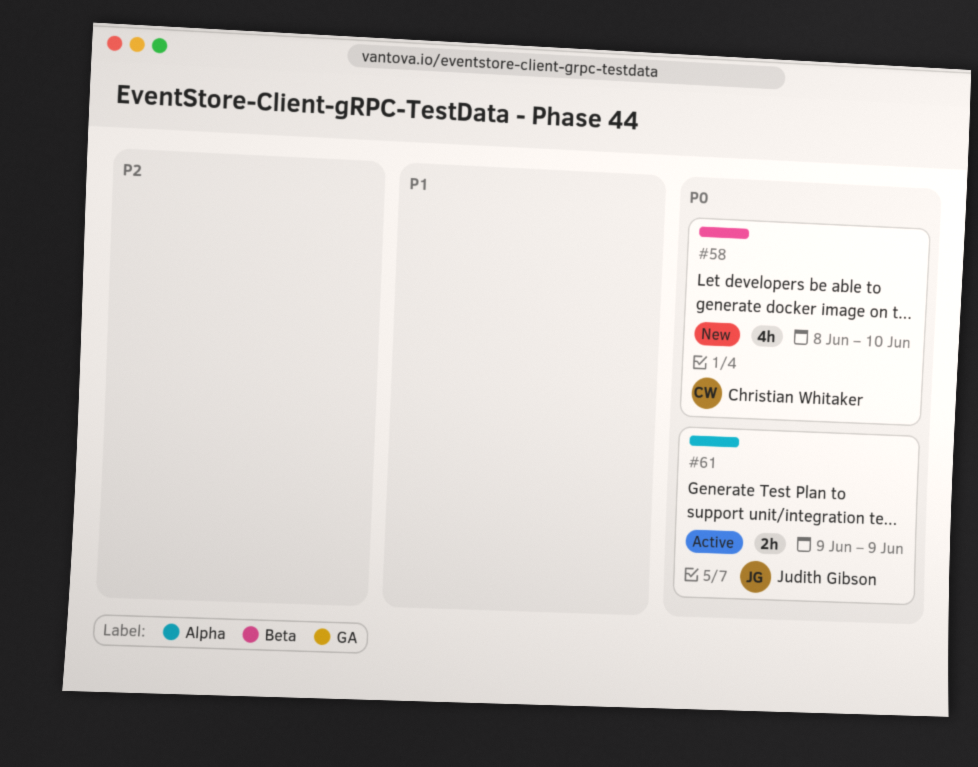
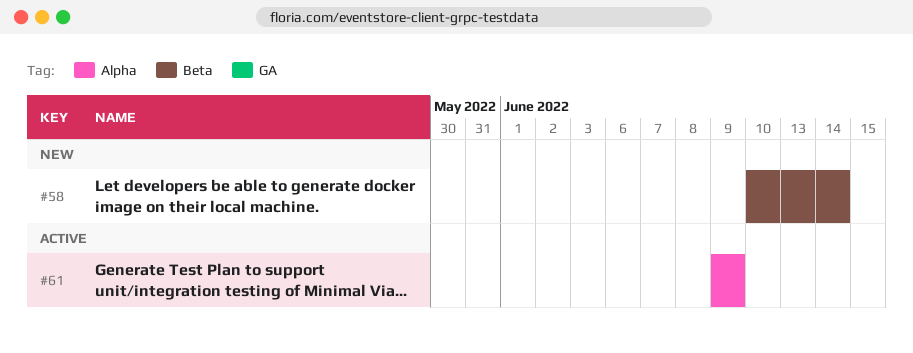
#58, start: Jun 8 -> Jun 10
#58, due: Jun 10 -> Jun 14

